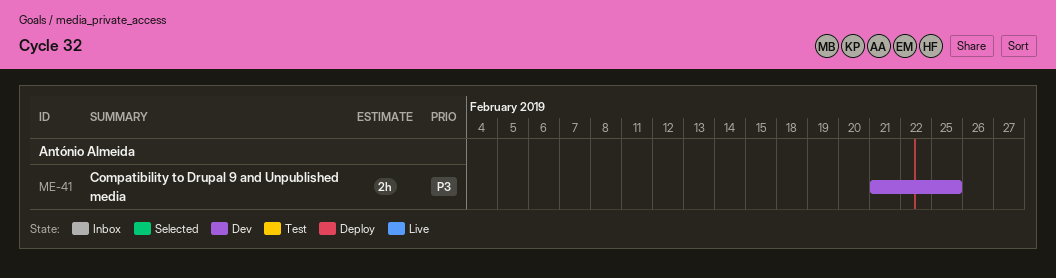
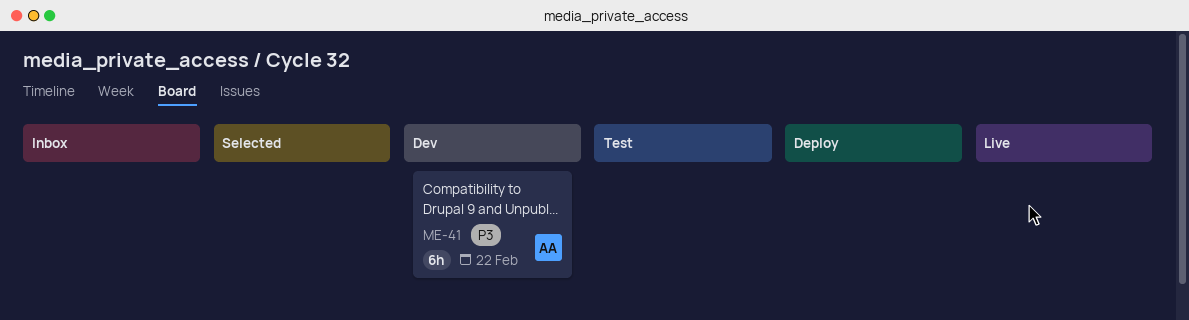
ME-41, estimate: 2h -> 6h
ME-41, due: Feb 25 -> Feb 22

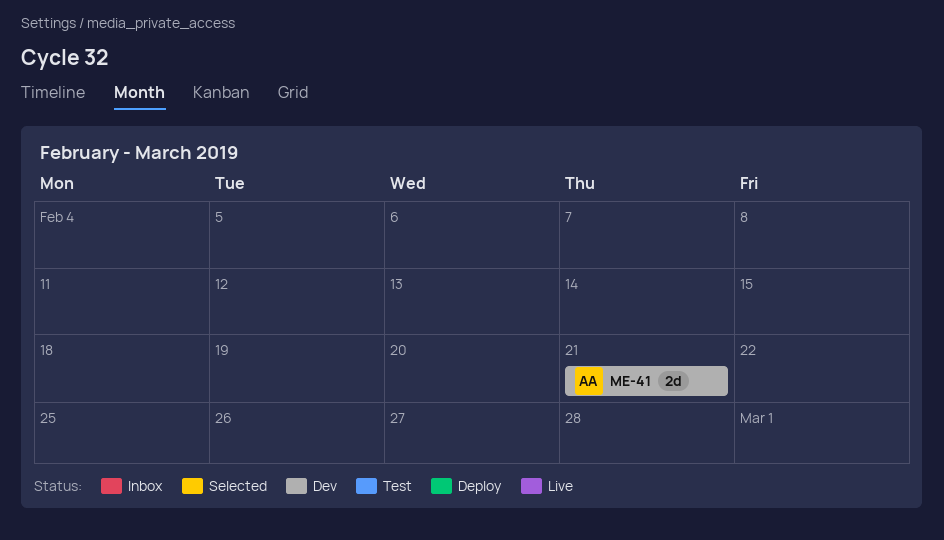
ME-41, estimate: 6h -> 2d
ME-41, due: Feb 22 -> Feb 21

